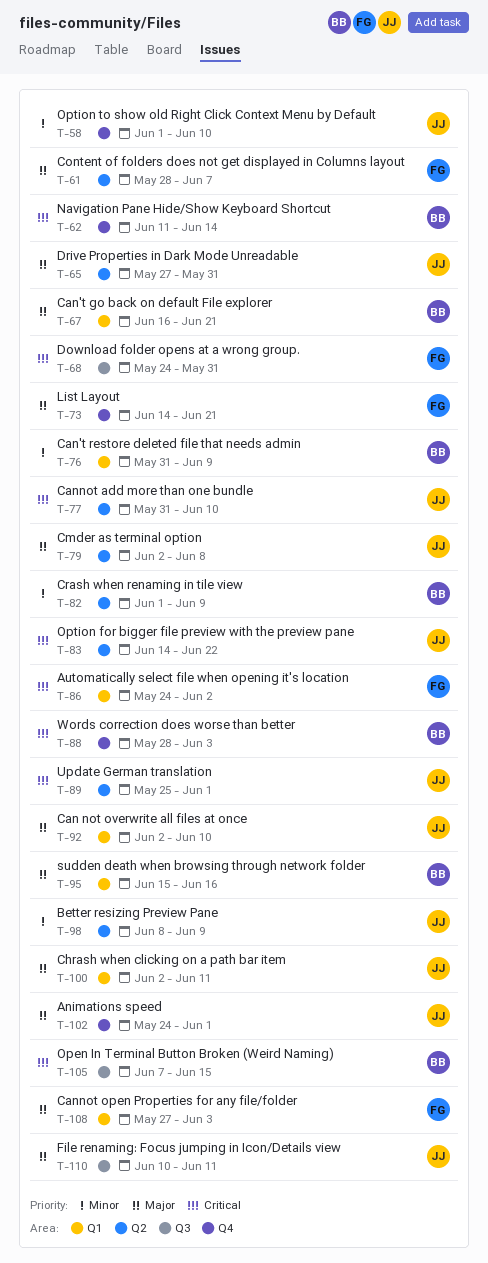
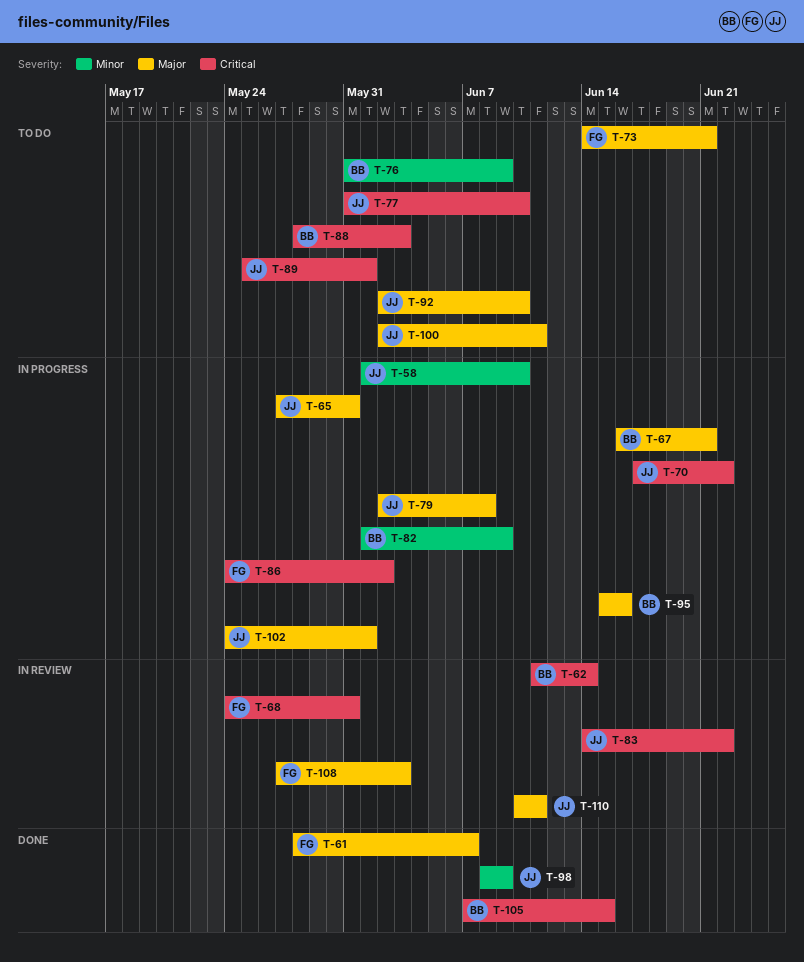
T-70: none -> present

